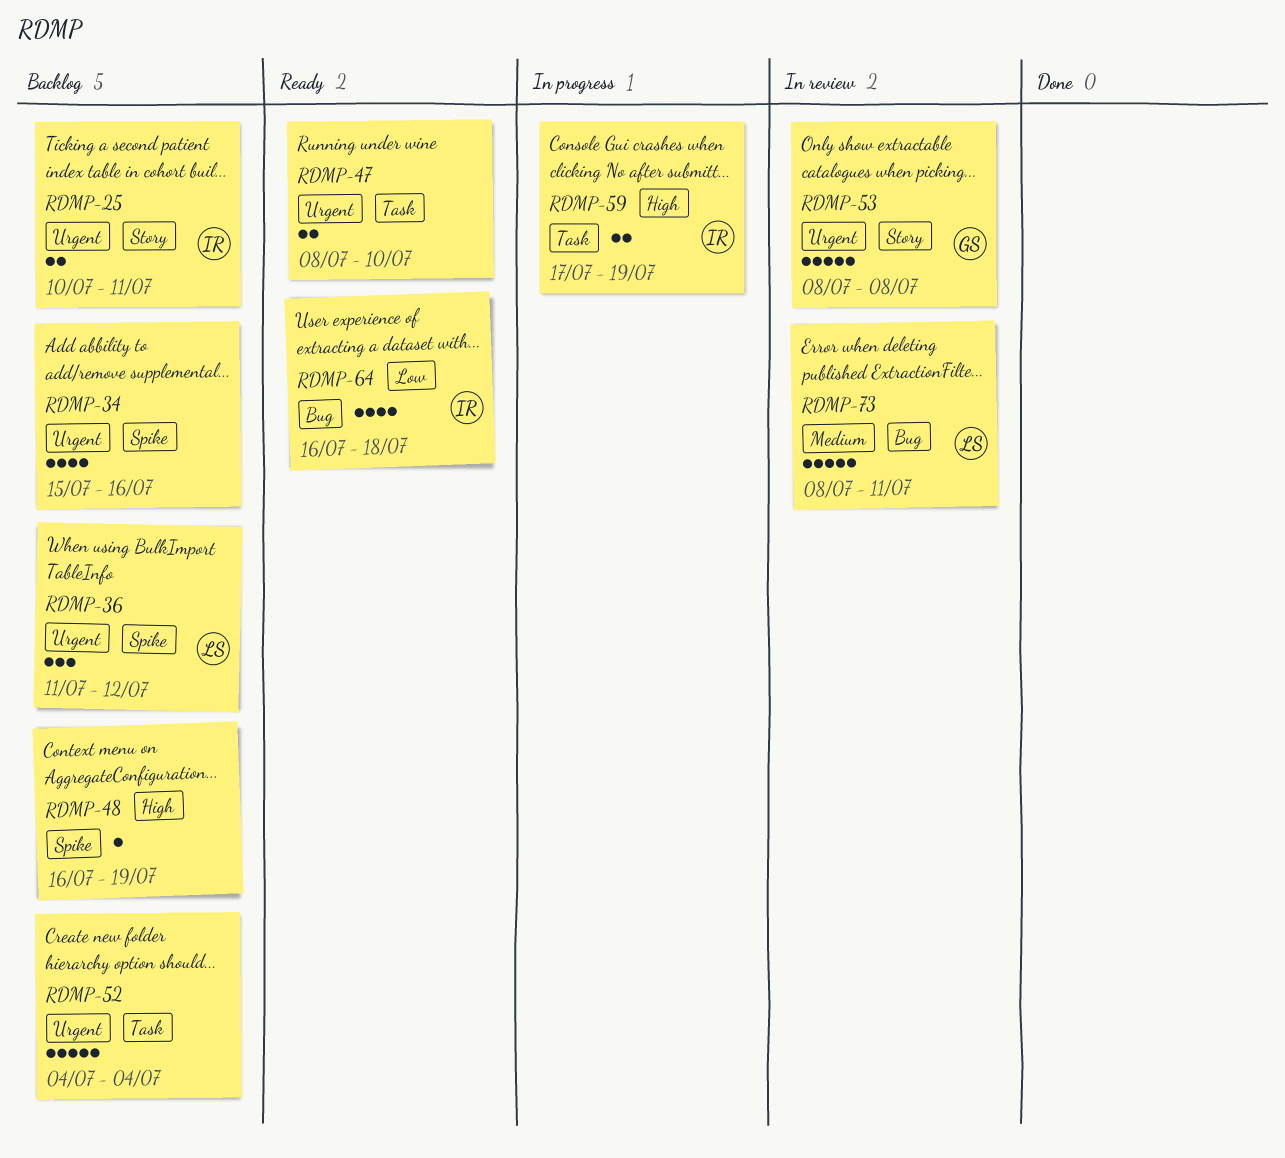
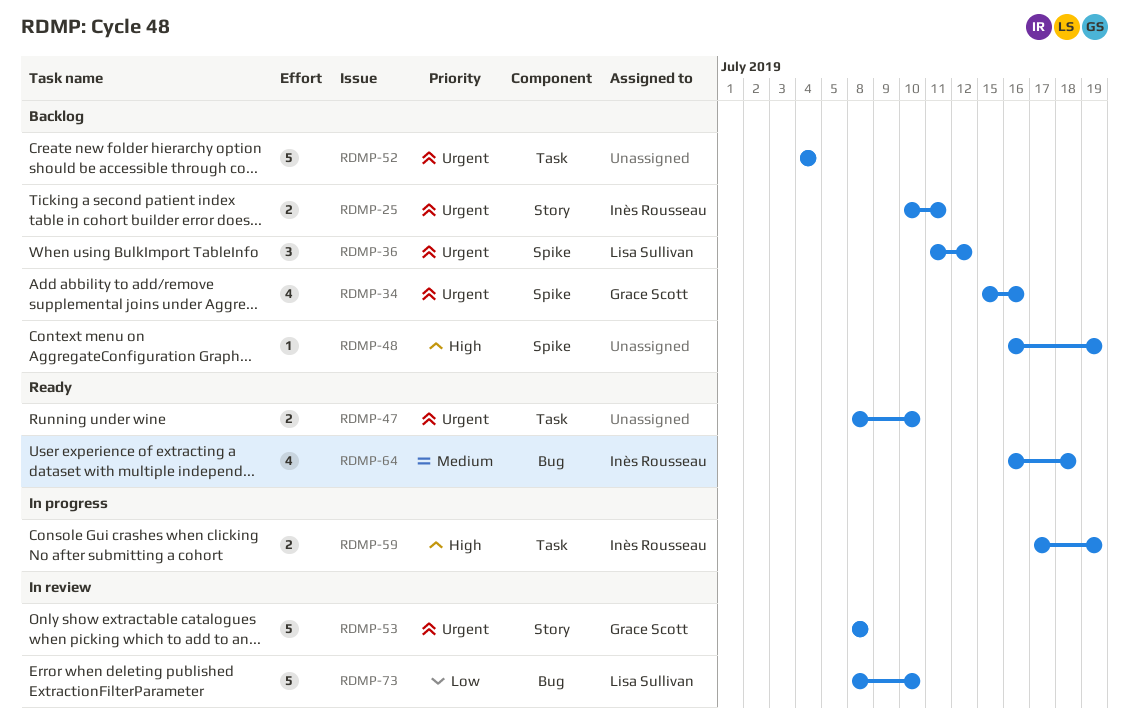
RDMP-34, owner: none -> Grace Scott
RDMP-64, priority: Low -> Medium
RDMP-73, priority: Medium -> Low
RDMP-73, due: Jul 11 -> Jul 10

